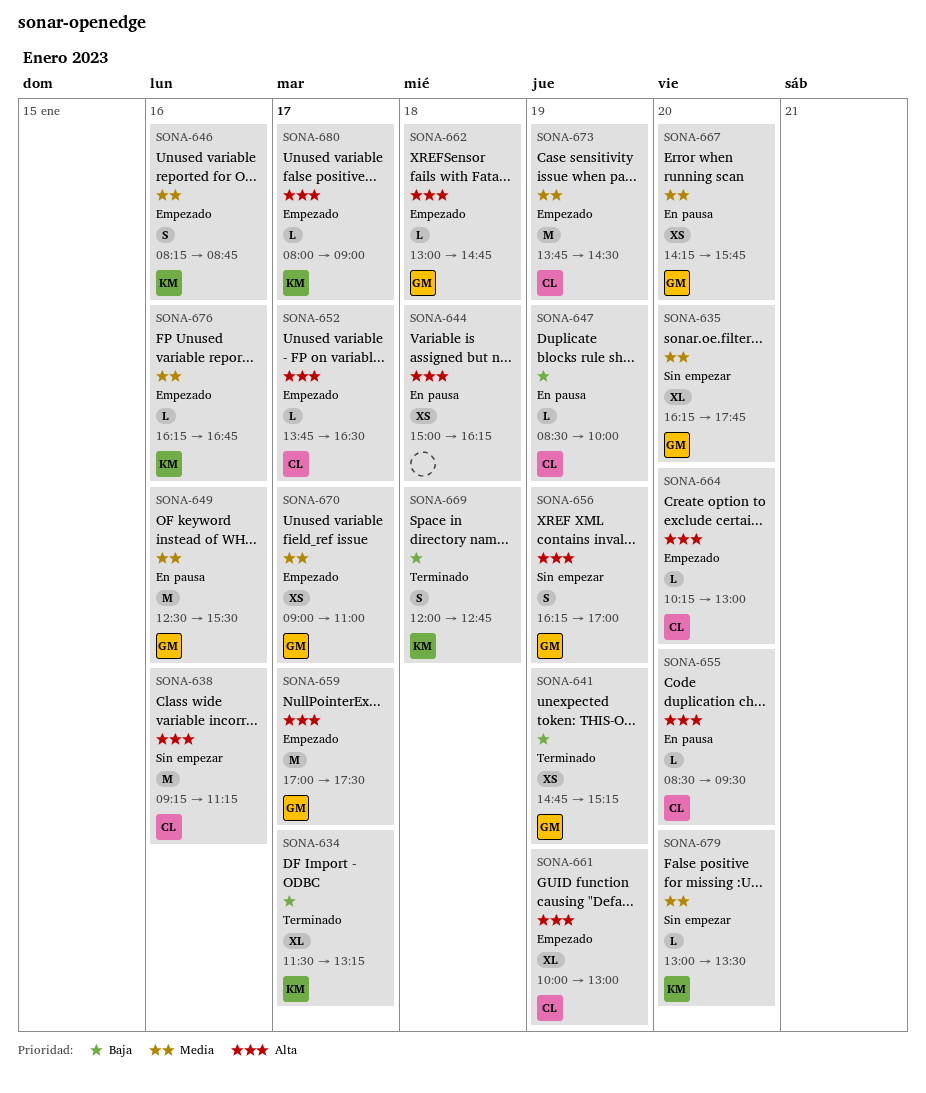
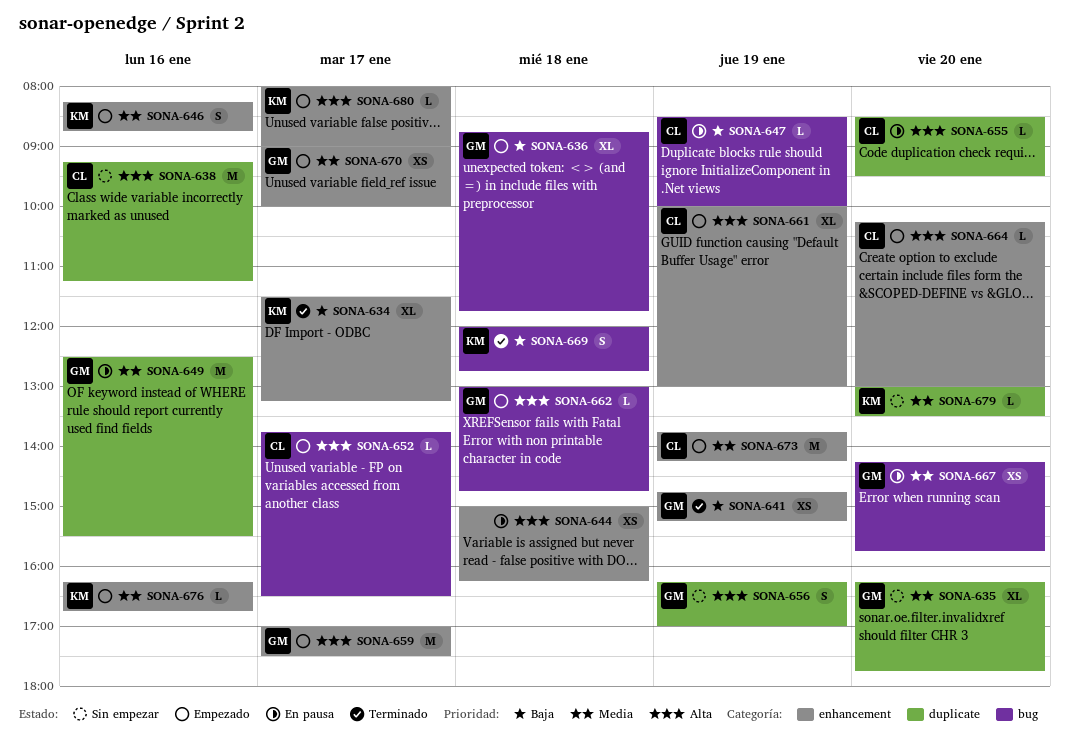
SONA-636: none -> present
SONA-670, ends: 11:00 -> 10:00
SONA-673, ends: 14:30 -> 14:15

